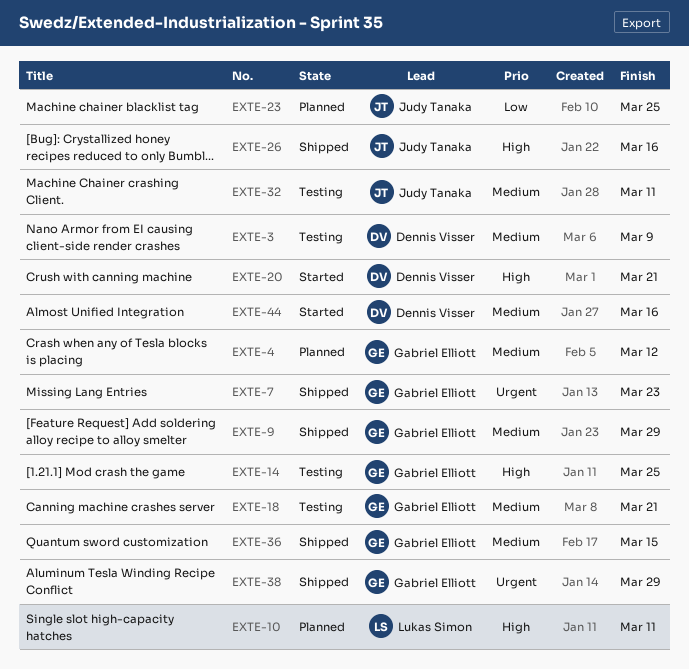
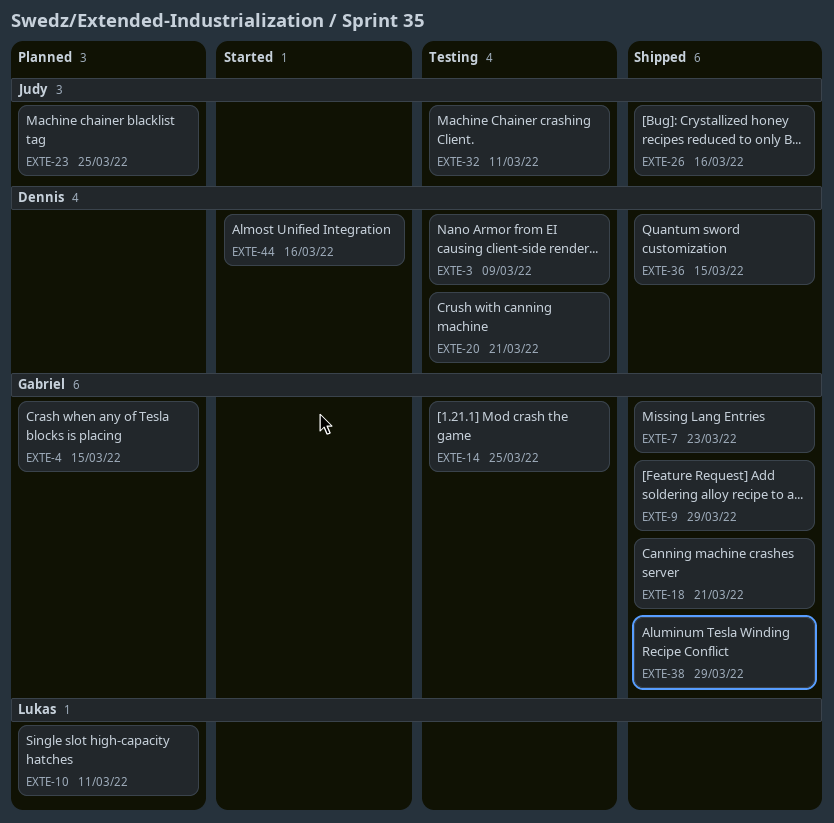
EXTE-4, due: Mar 12 -> Mar 15
EXTE-18, status: Testing -> Shipped
EXTE-20, status: Started -> Testing
EXTE-36, owner: Gabriel Elliott -> Dennis Visser

